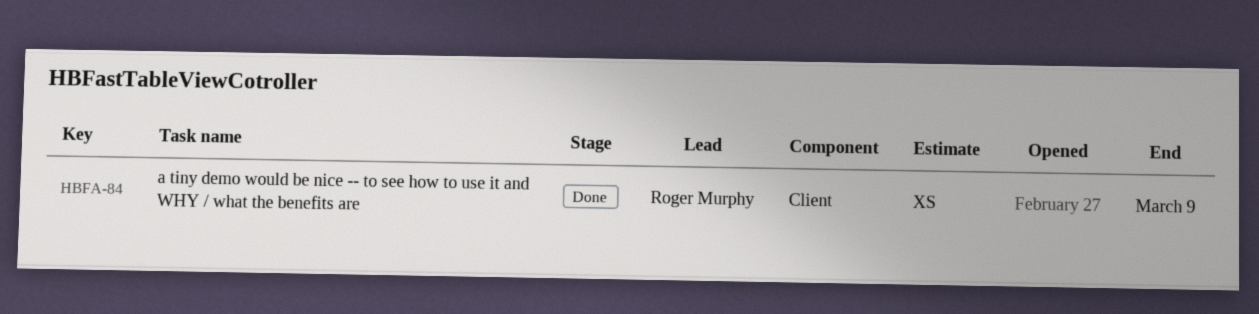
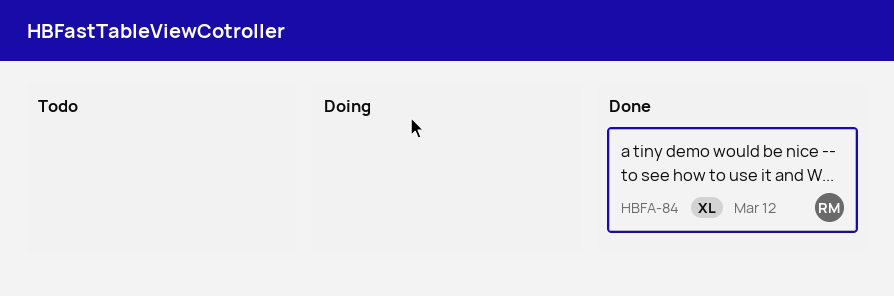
HBFA-84, estimate: XS -> XL
HBFA-84, due: Mar 9 -> Mar 12

